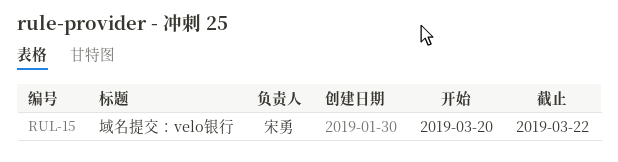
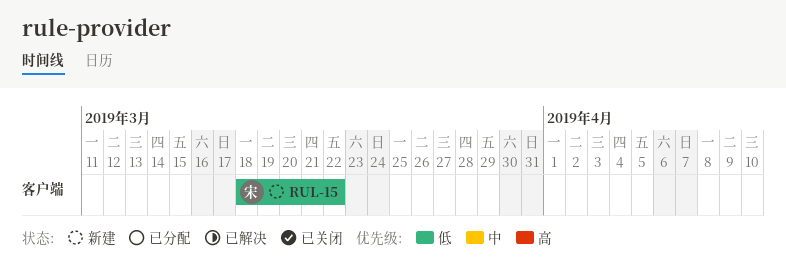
RUL-15, start: Mar 20 -> Mar 18

